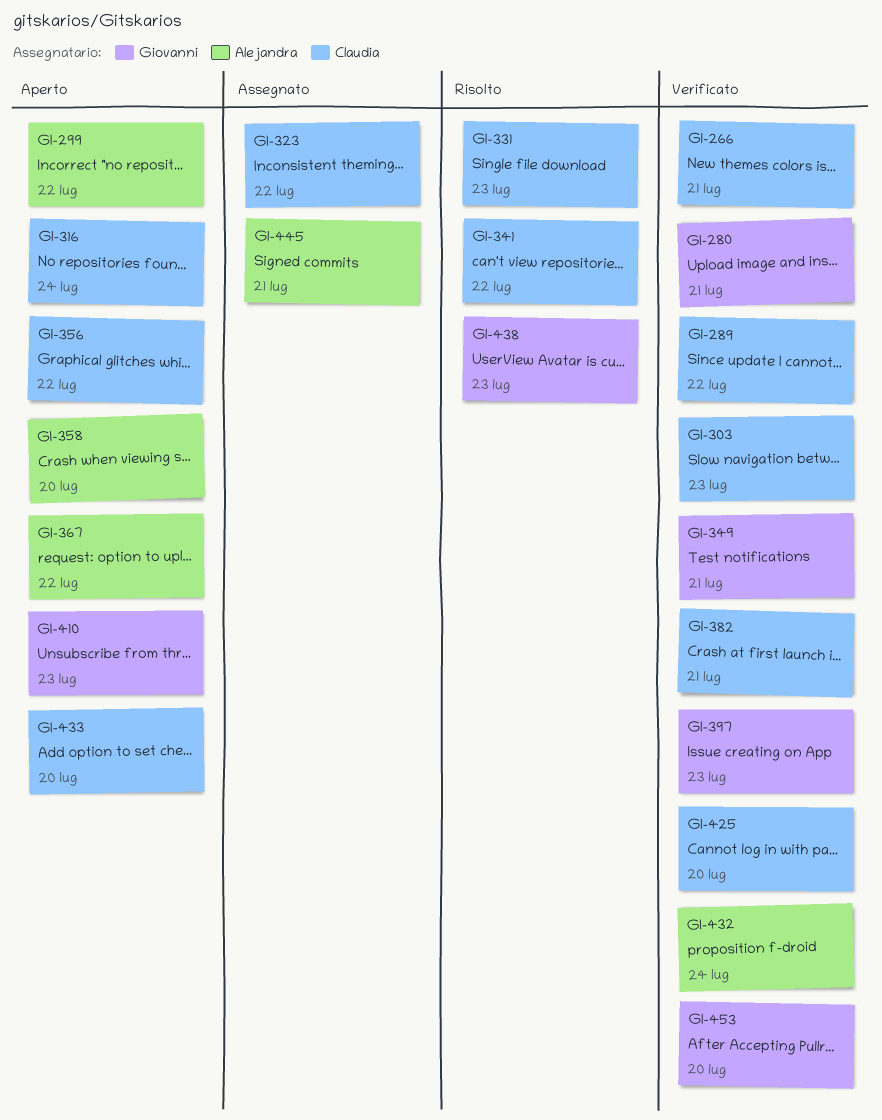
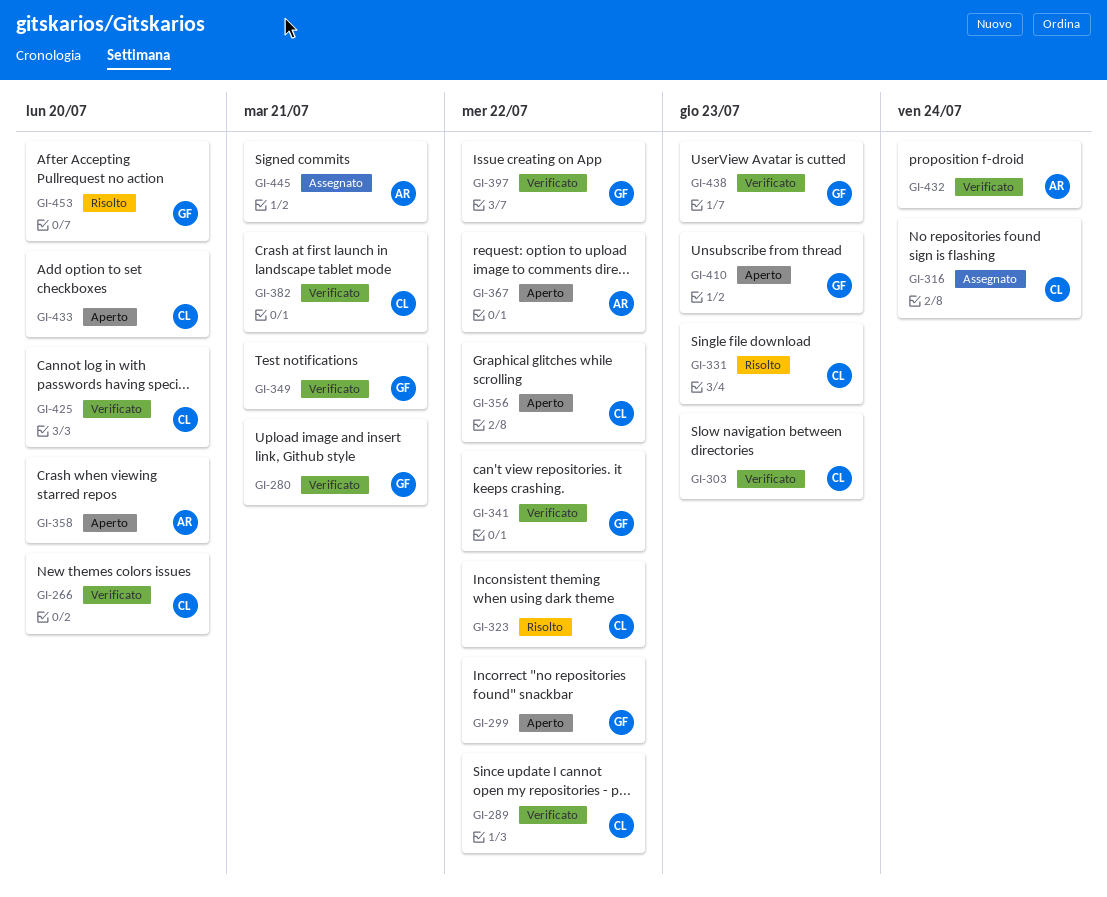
GI-266, due: Jul 21 -> Jul 20
GI-299, owner: Alejandra -> Giovanni
GI-316, status: Aperto -> Assegnato
GI-323, status: Assegnato -> Risolto
GI-341, status: Risolto -> Verificato
GI-341, owner: Claudia -> Giovanni
GI-397, due: Jul 23 -> Jul 22
GI-438, status: Risolto -> Verificato
GI-453, status: Verificato -> Risolto

